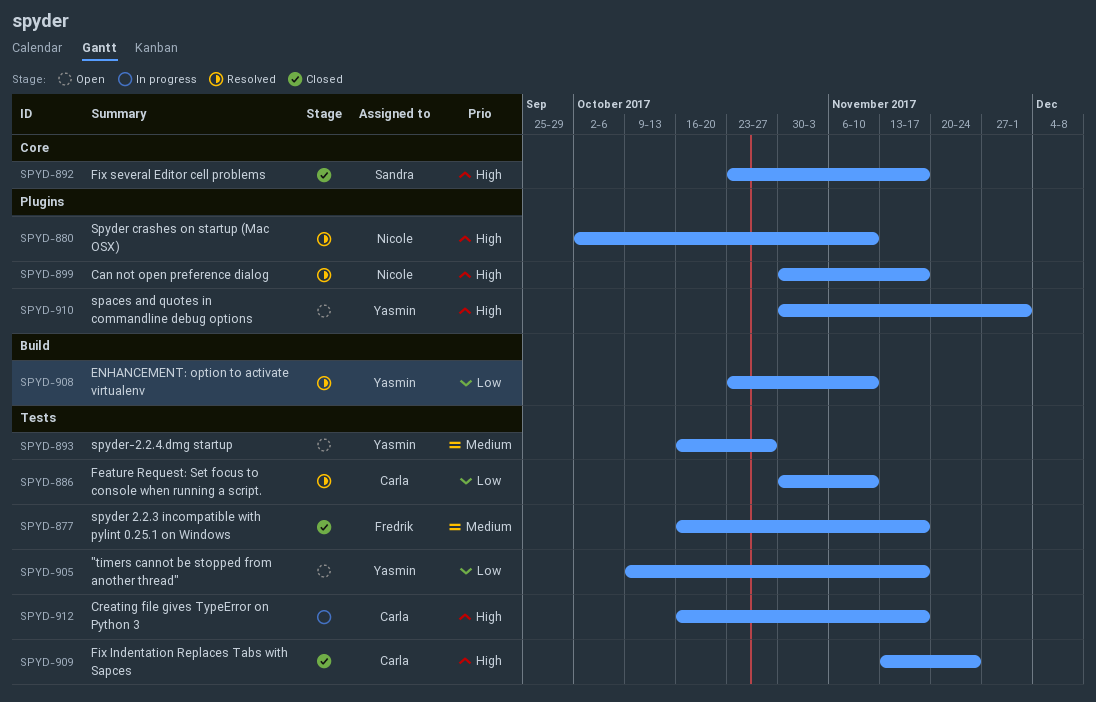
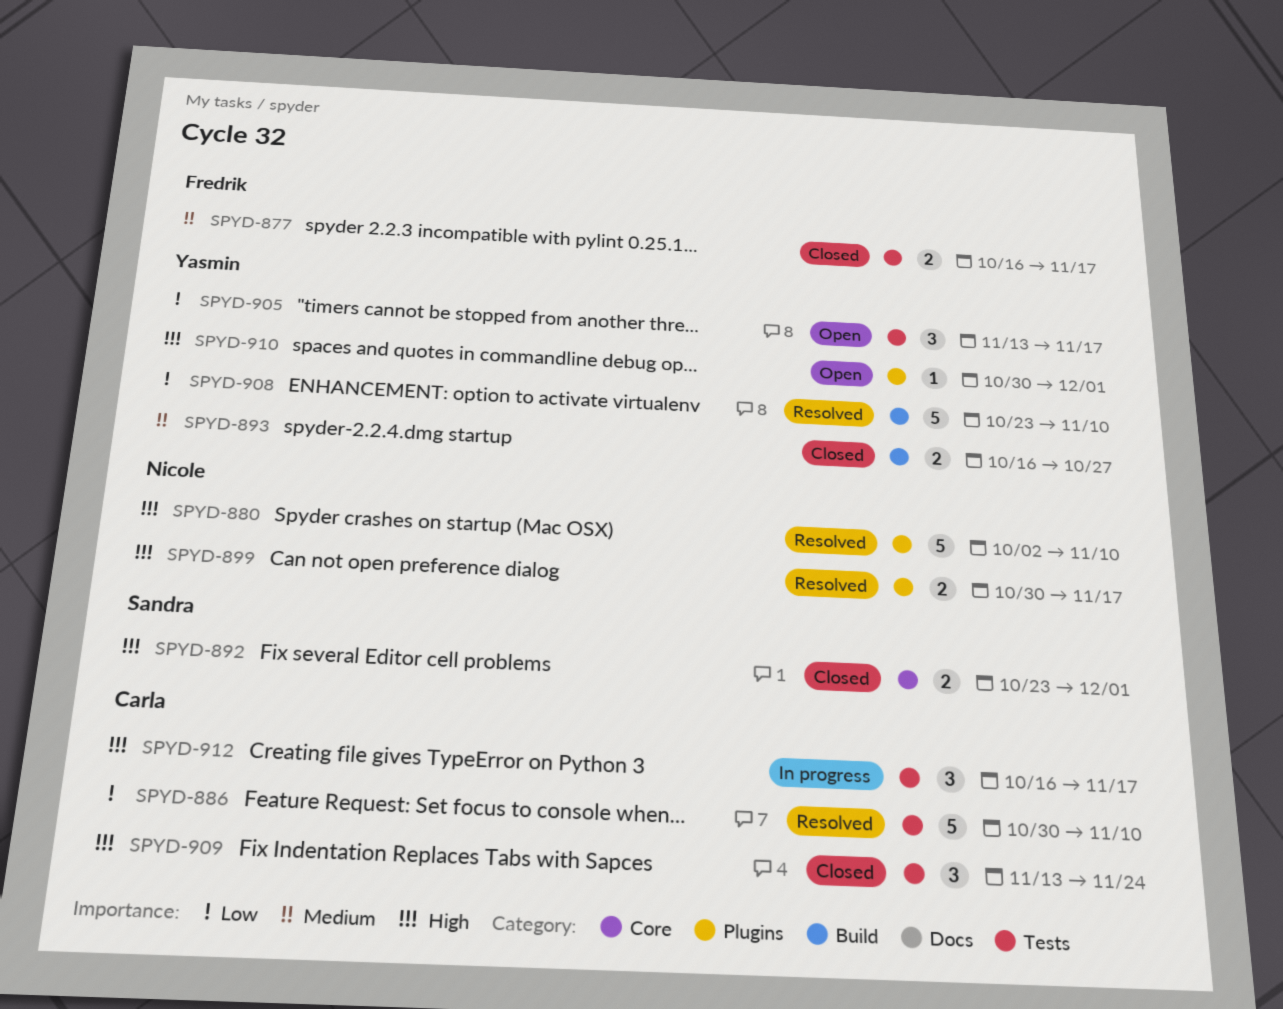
SPYD-892, due: Nov 17 -> Dec 1
SPYD-893, status: Open -> Closed
SPYD-893, label: Tests -> Build
SPYD-905, start: Oct 9 -> Nov 13

